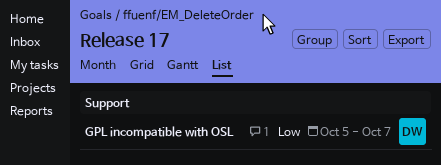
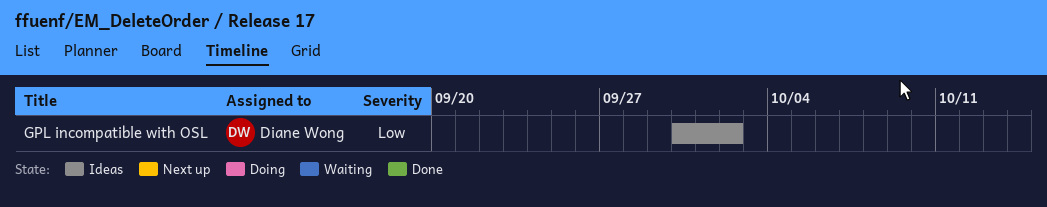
GPL incompatible with OSL, start: Oct 5 -> Sep 30
GPL incompatible with OSL, due: Oct 7 -> Oct 2

